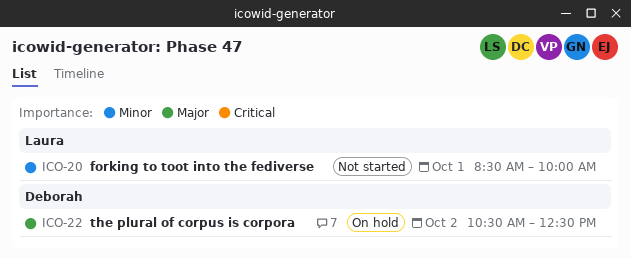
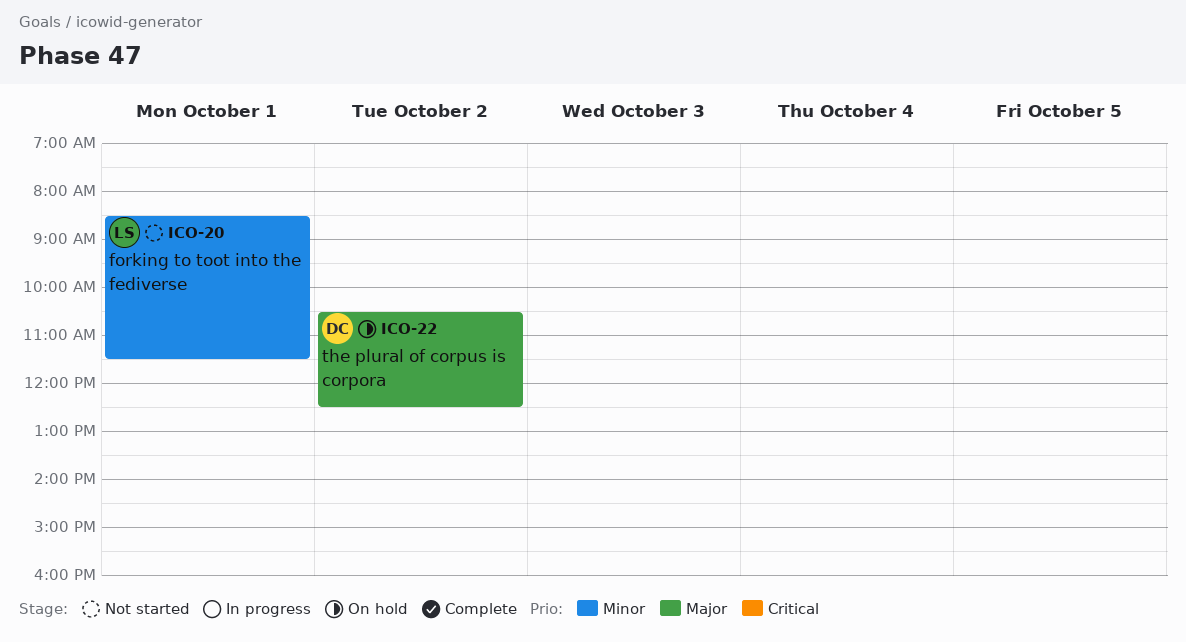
ICO-20, ends: 10:00 -> 11:30

